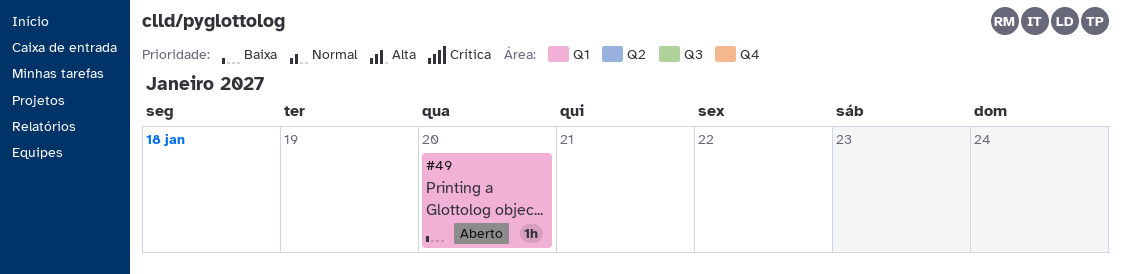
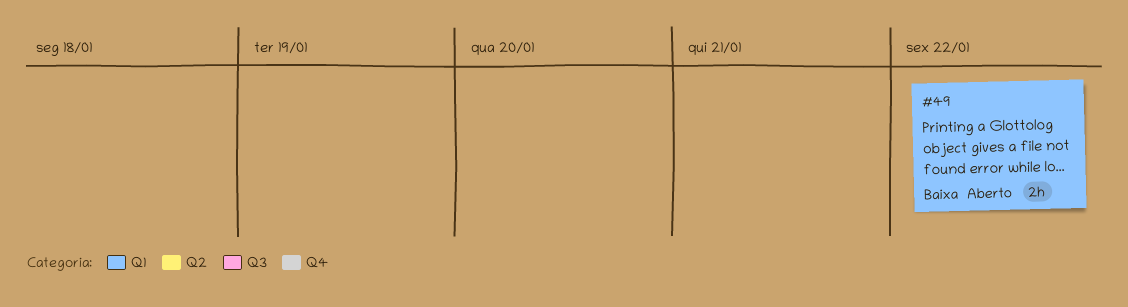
#49, estimate: 1h -> 2h
#49, due: Jan 20 -> Jan 22

